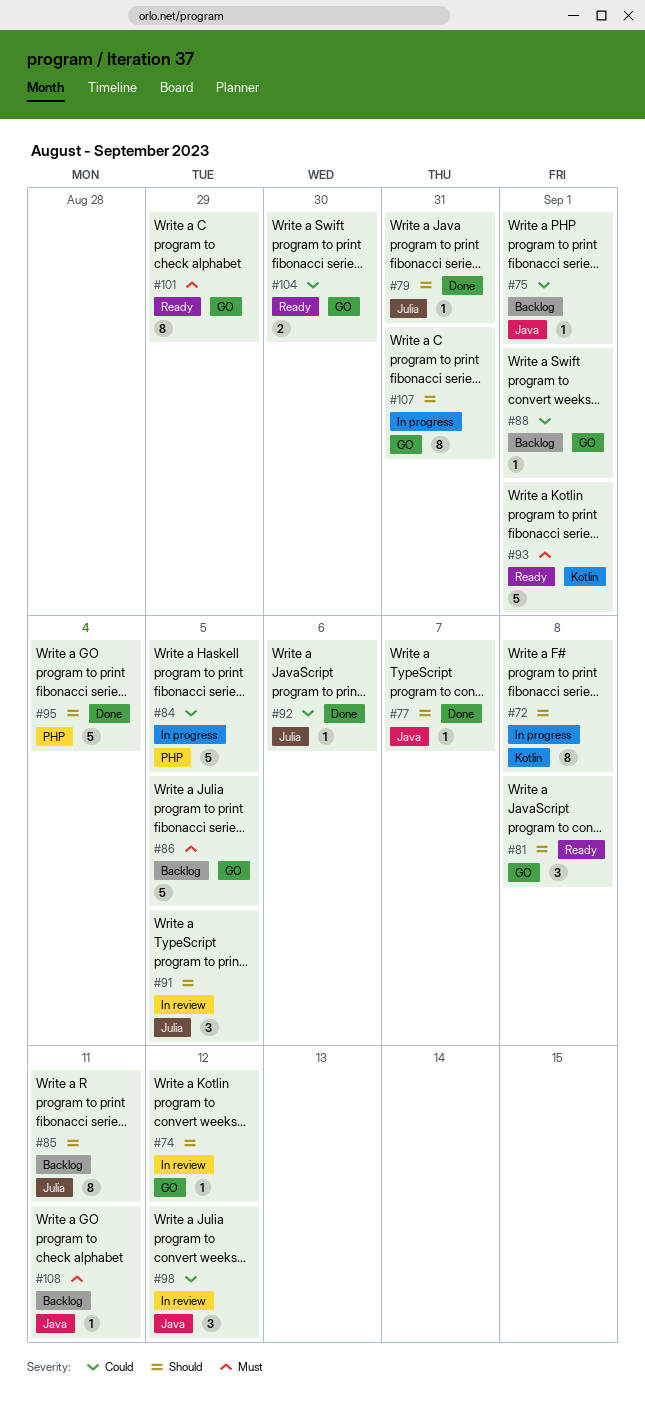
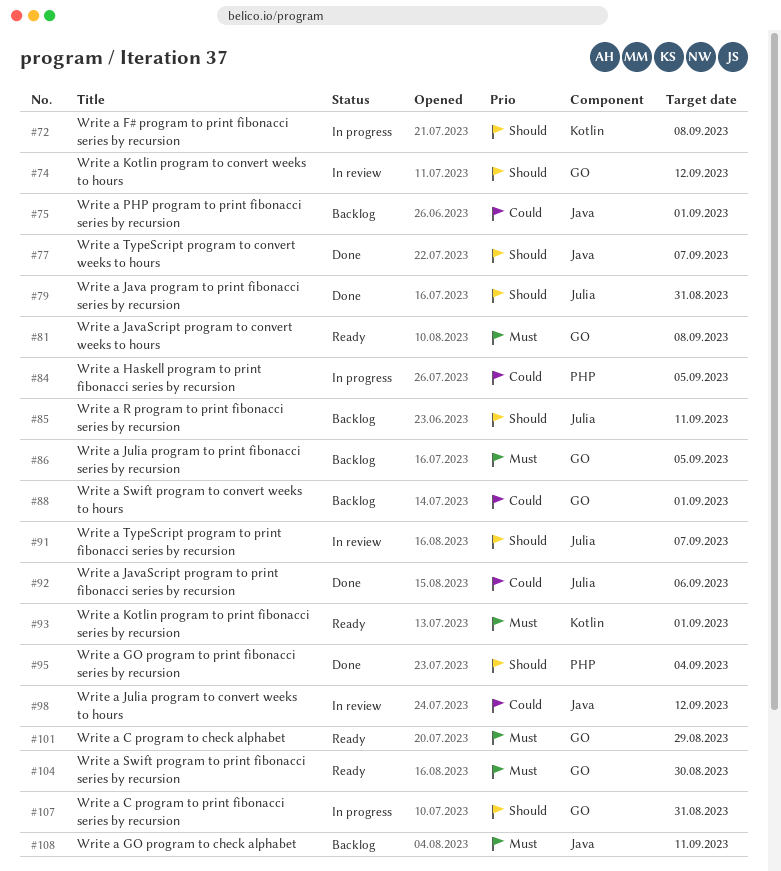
#81, priority: Should -> Must
#91, due: Sep 5 -> Sep 7
#104, priority: Could -> Must

